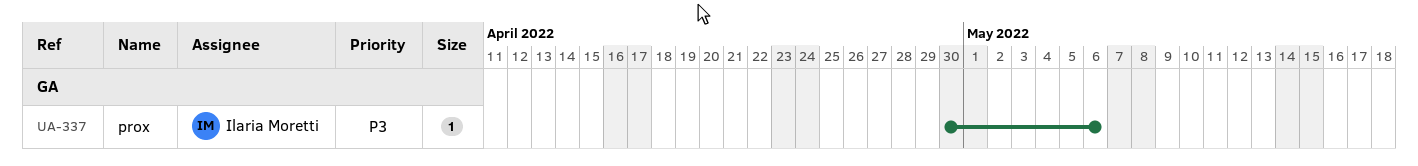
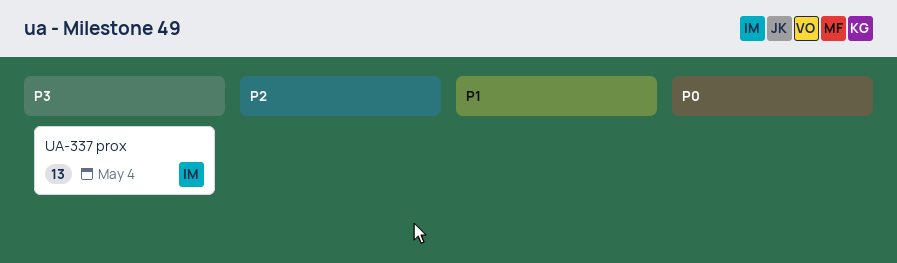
UA-337, estimate: 1 -> 13
UA-337, due: May 6 -> May 4

